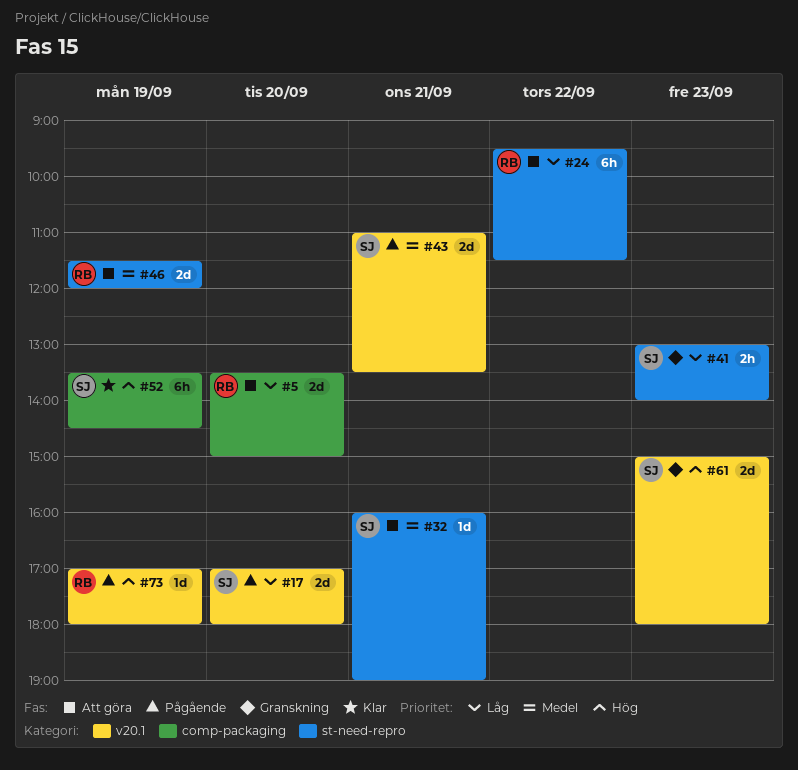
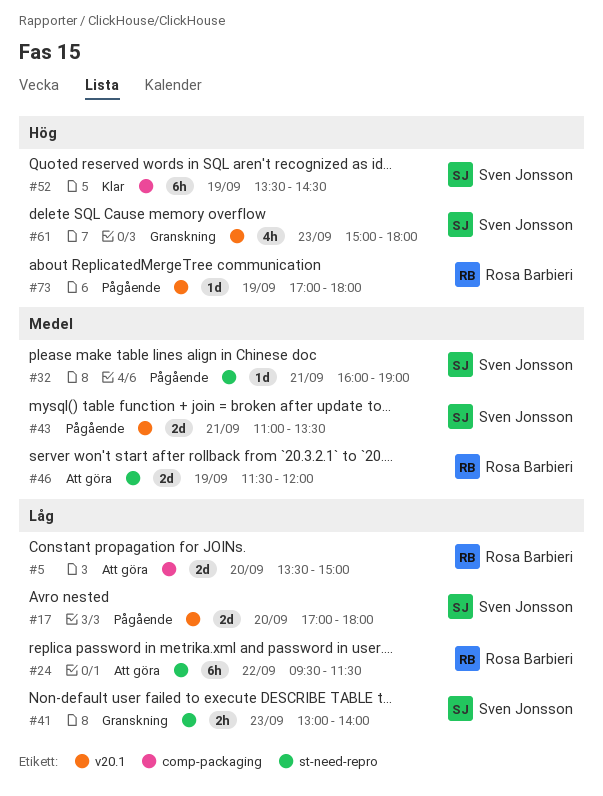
#32, status: Att göra -> Pågående
#61, estimate: 2d -> 4h

